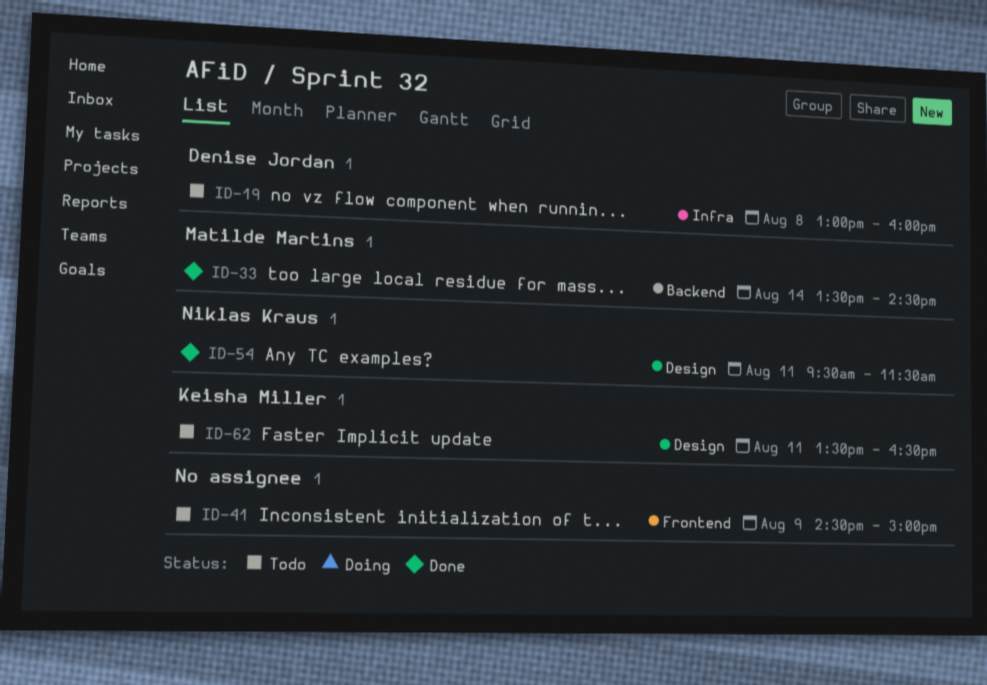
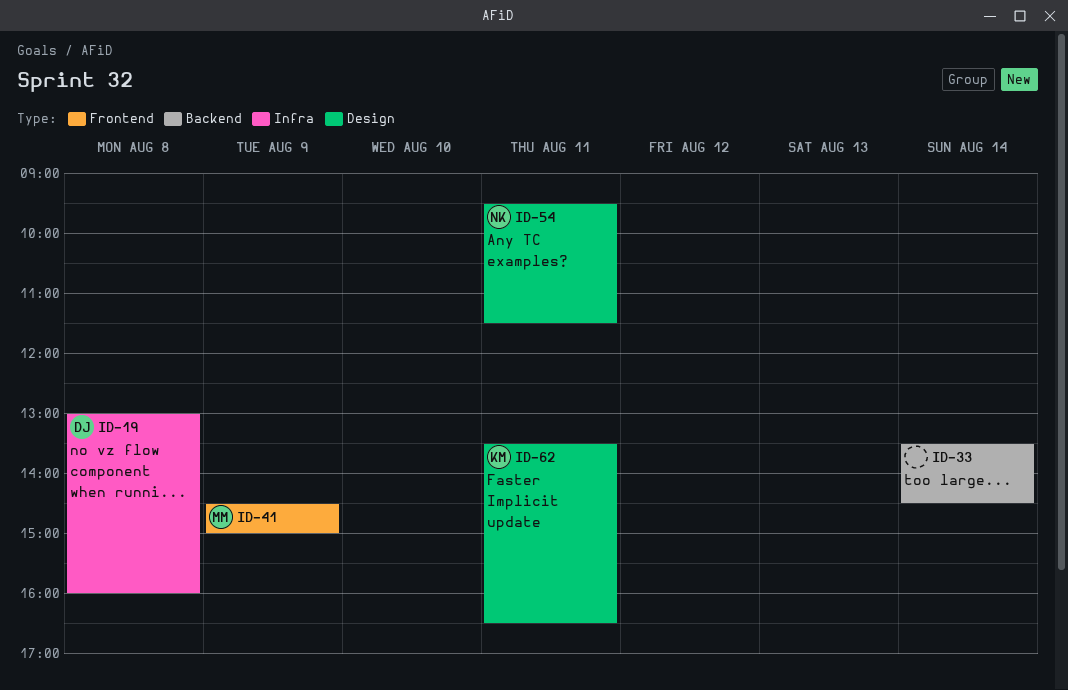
ID-33, owner: Matilde Martins -> none
ID-41, owner: none -> Matilde Martins

